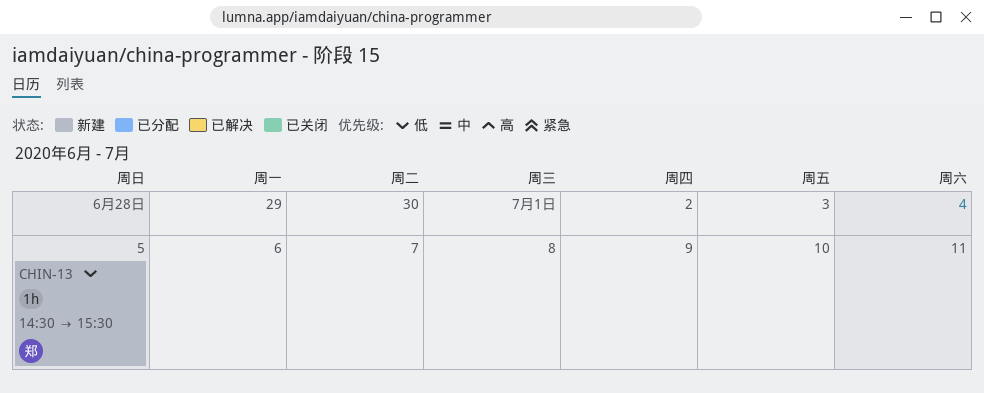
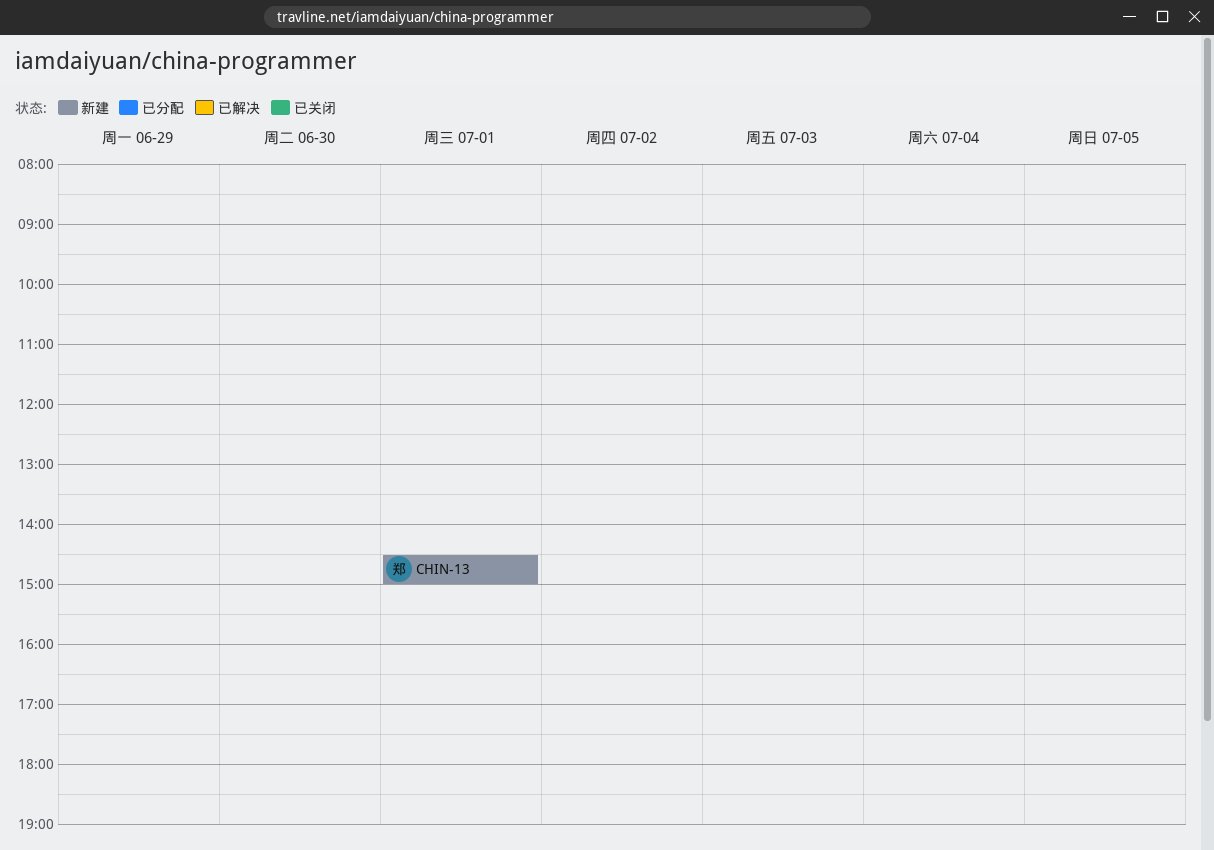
CHIN-13, day: Jul 5 -> Jul 1
CHIN-13, ends: 15:30 -> 15:00

